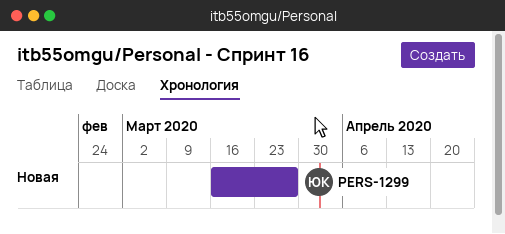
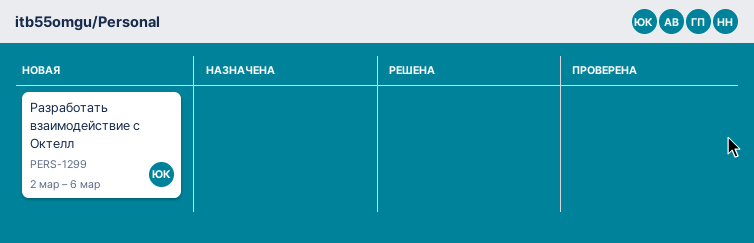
PERS-1299, start: Mar 16 -> Mar 2
PERS-1299, due: Mar 27 -> Mar 6

